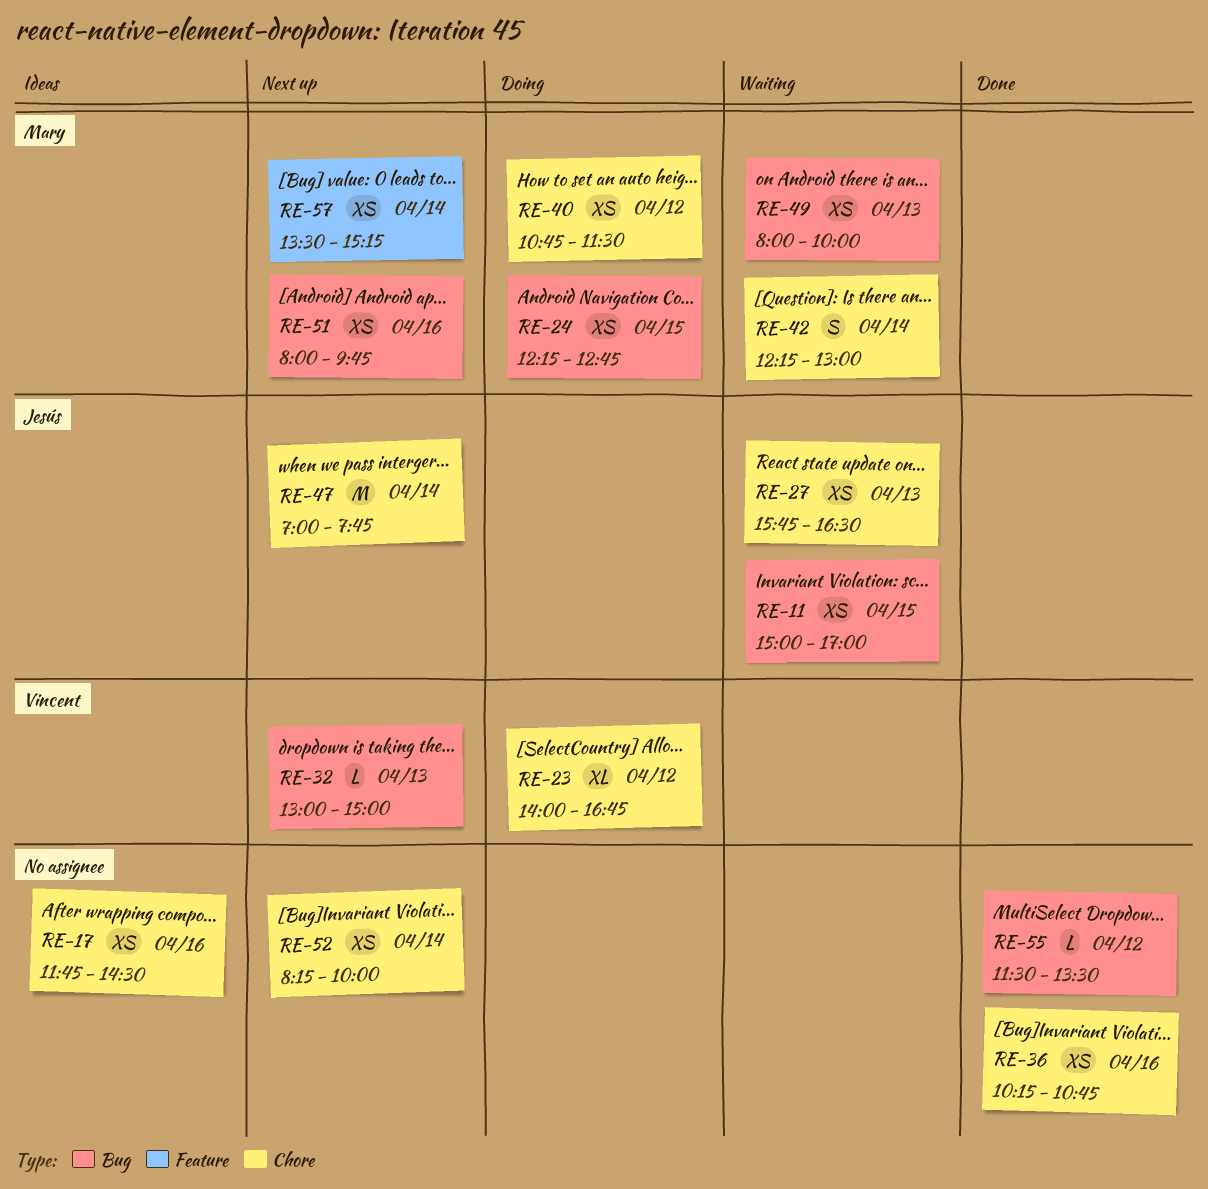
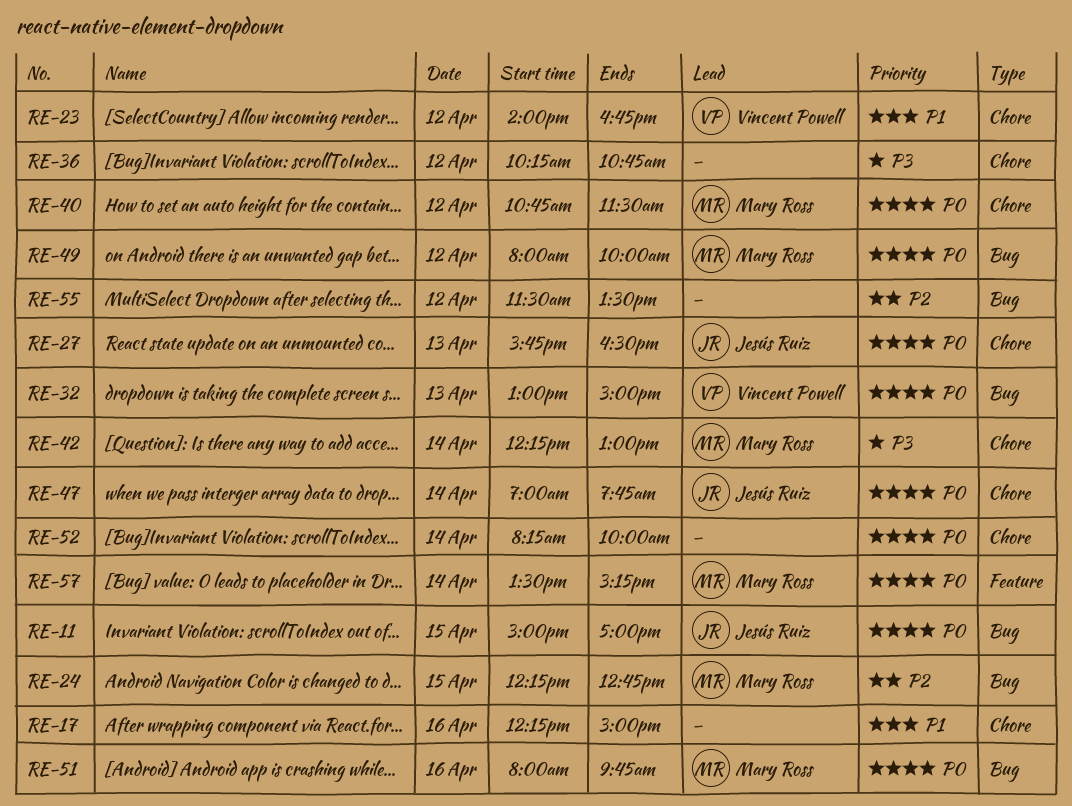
RE-17, begins: 11:45 -> 12:15
RE-17, ends: 14:30 -> 15:00
RE-36, day: Apr 16 -> Apr 12
RE-49, day: Apr 13 -> Apr 12

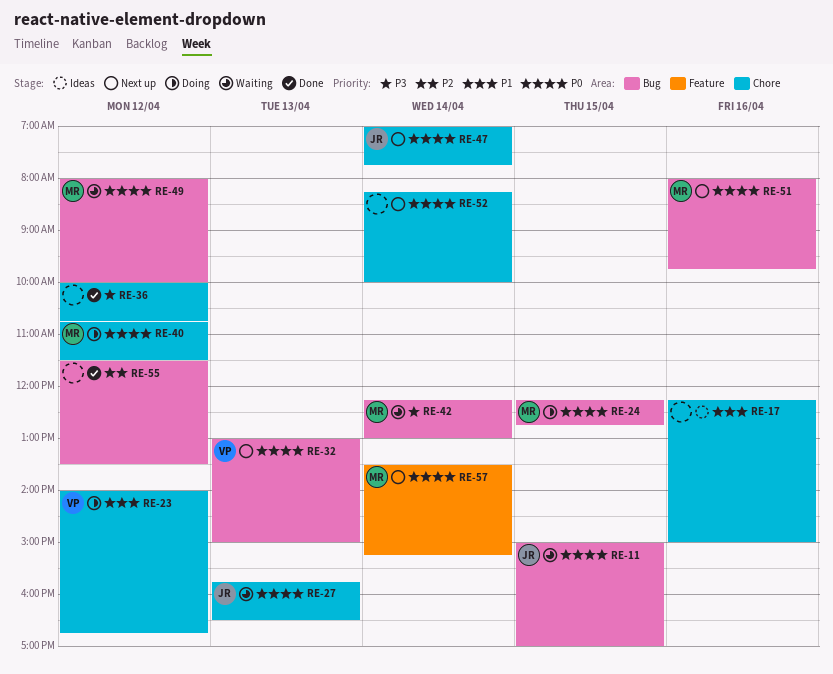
RE-24, priority: P2 -> P0
RE-36, begins: 10:15 -> 10:00
RE-42, label: Chore -> Bug

